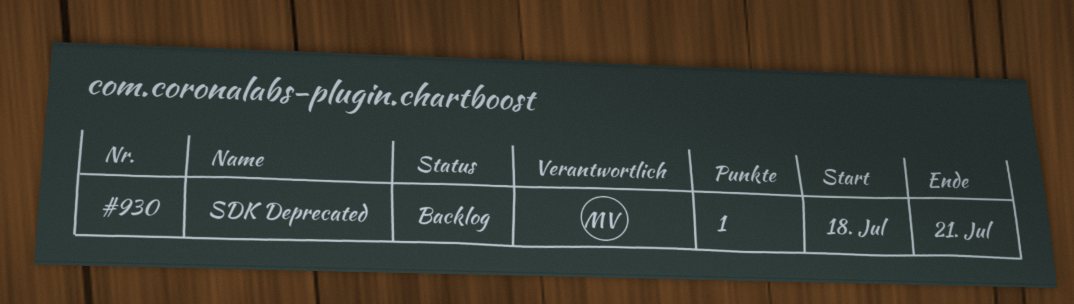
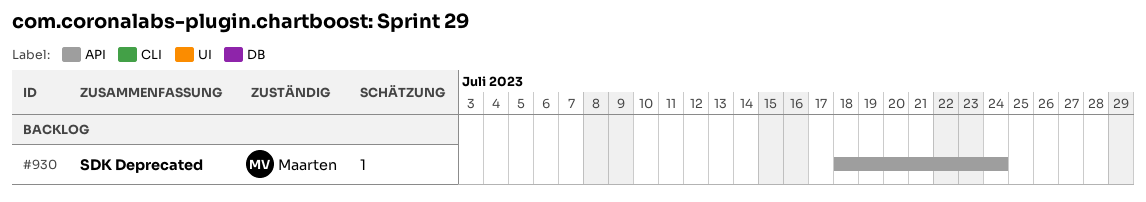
#930, due: Jul 21 -> Jul 24

